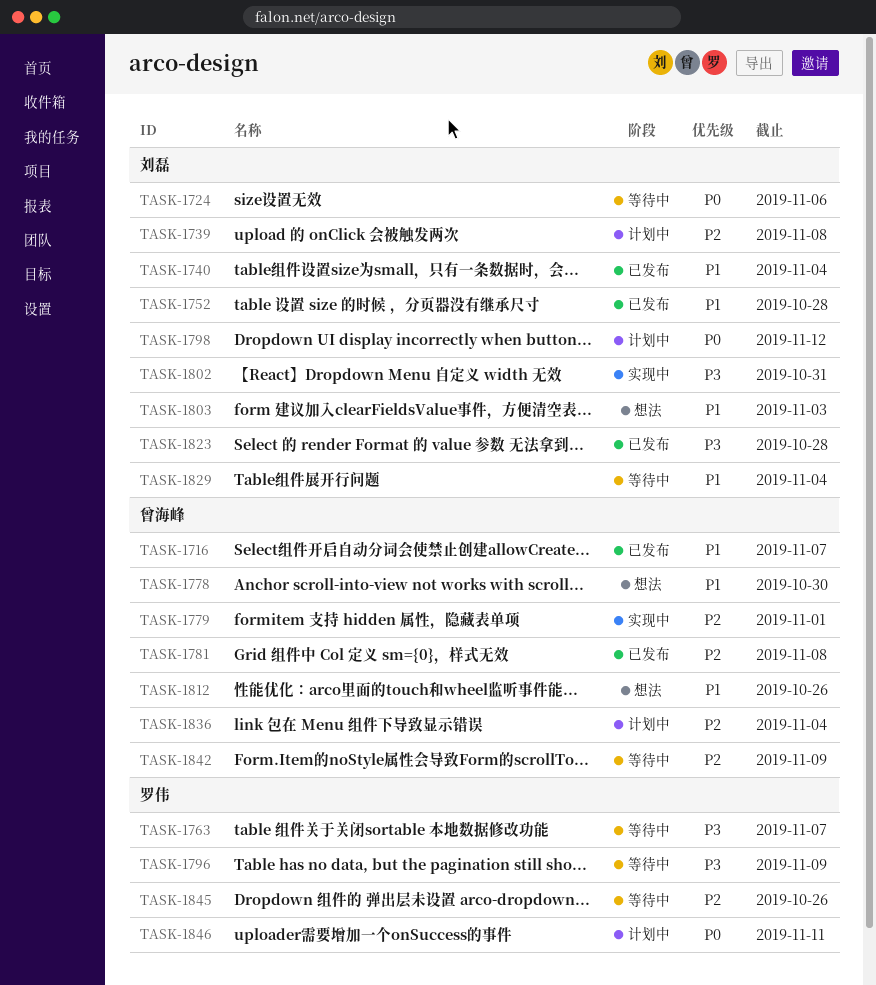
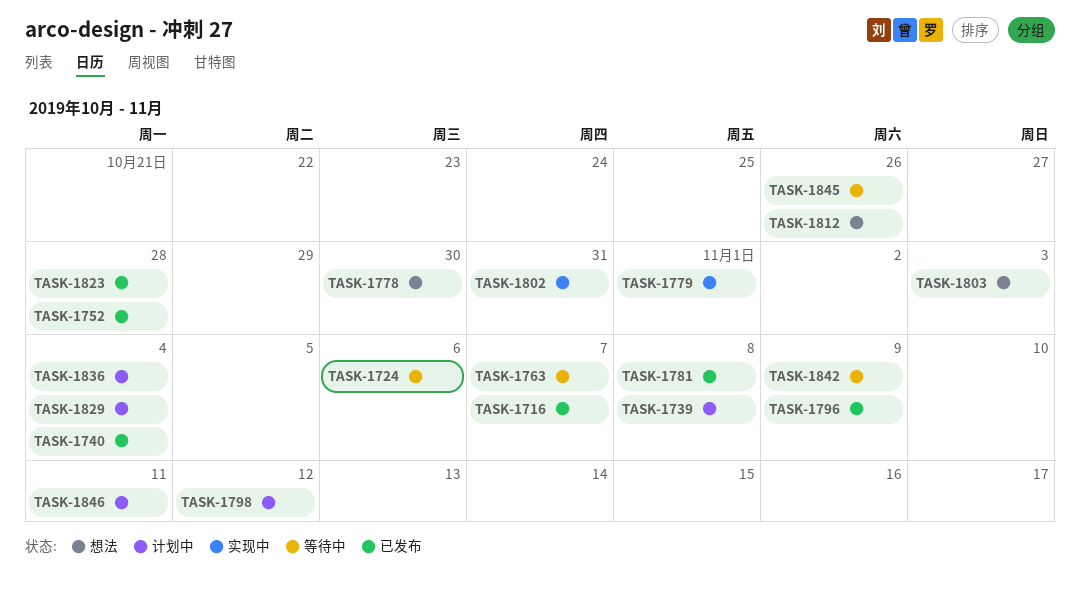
TASK-1796, status: 等待中 -> 已发布
TASK-1829, status: 等待中 -> 计划中

